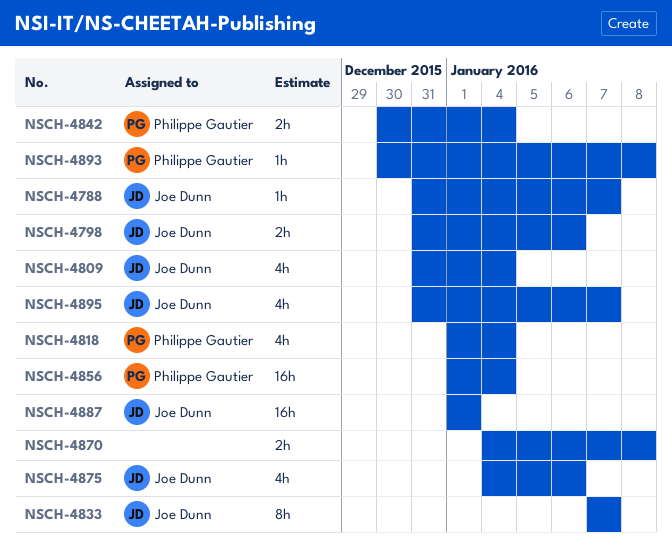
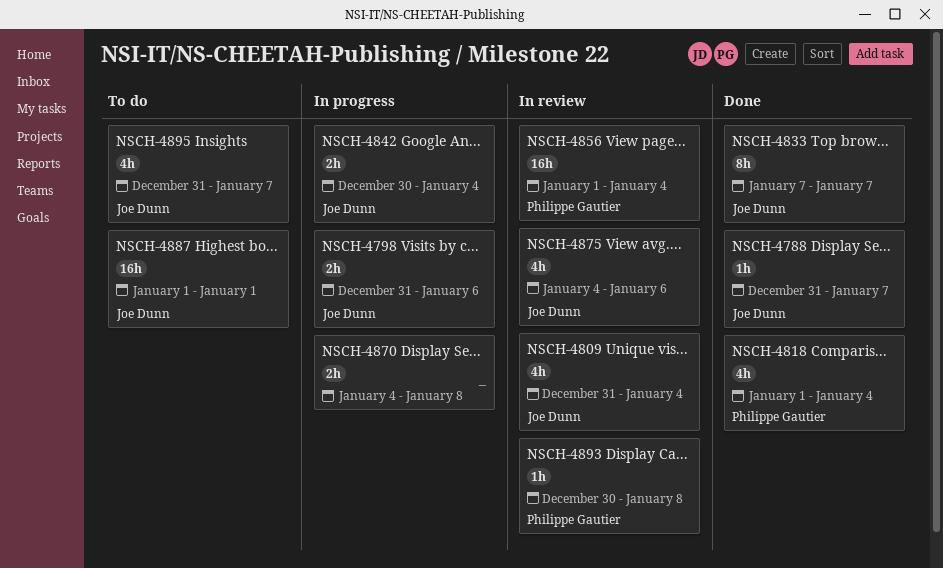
NSCH-4842, owner: Philippe Gautier -> Joe Dunn

